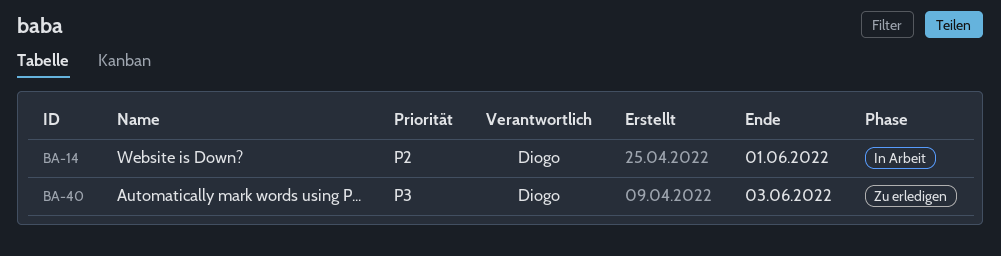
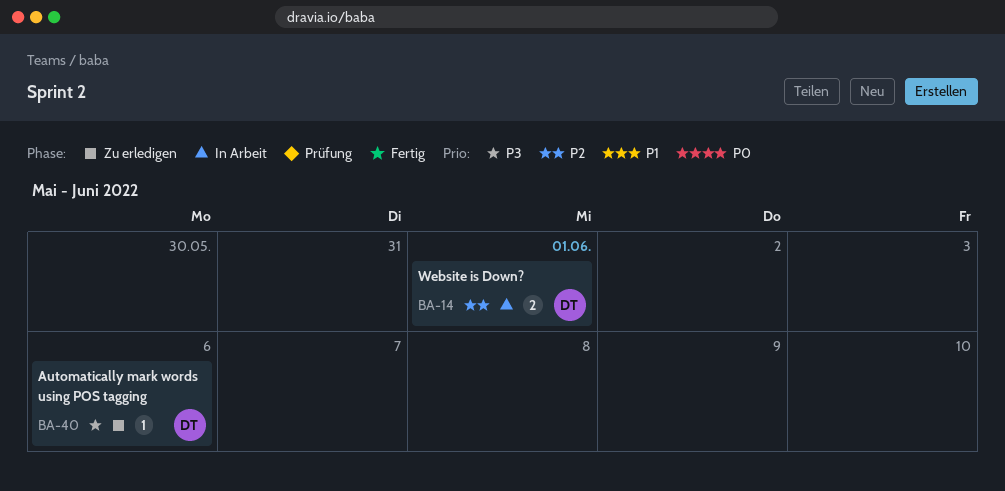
BA-40, due: Jun 3 -> Jun 6

